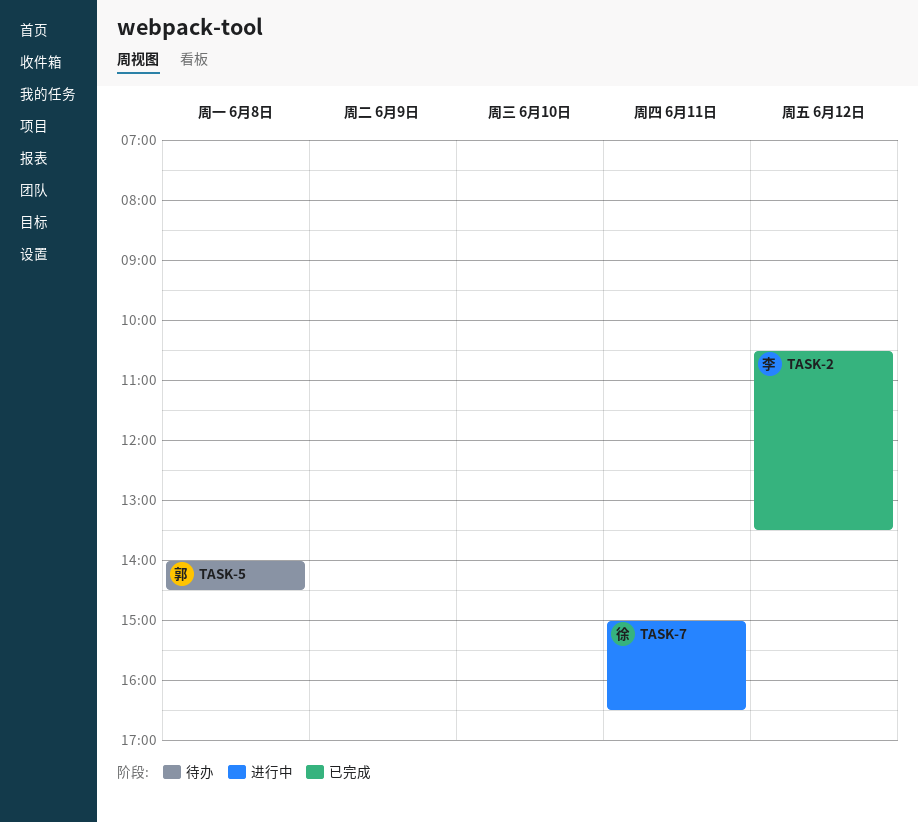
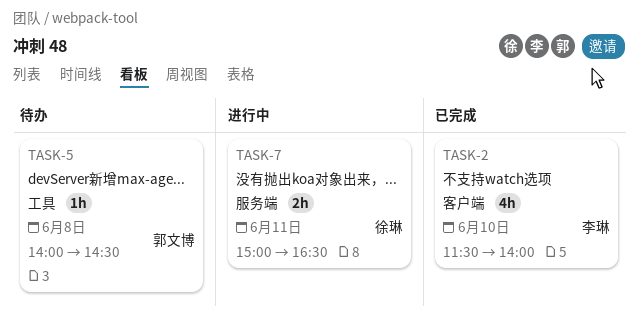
TASK-2, day: Jun 12 -> Jun 10
TASK-2, begins: 10:30 -> 11:30
TASK-2, ends: 13:30 -> 14:00

